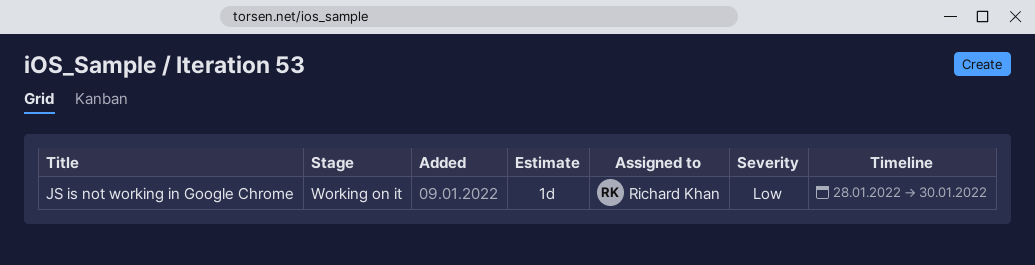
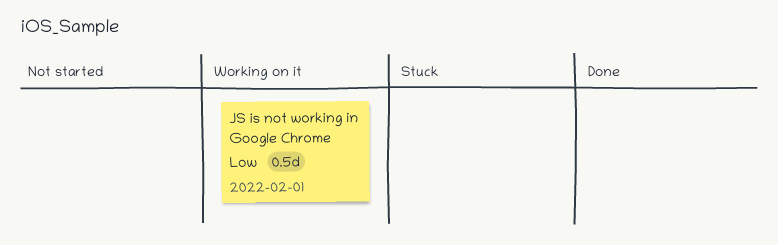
JS is not working in Google Chrome, estimate: 1d -> 0.5d
JS is not working in Google Chrome, due: Jan 30 -> Feb 1

